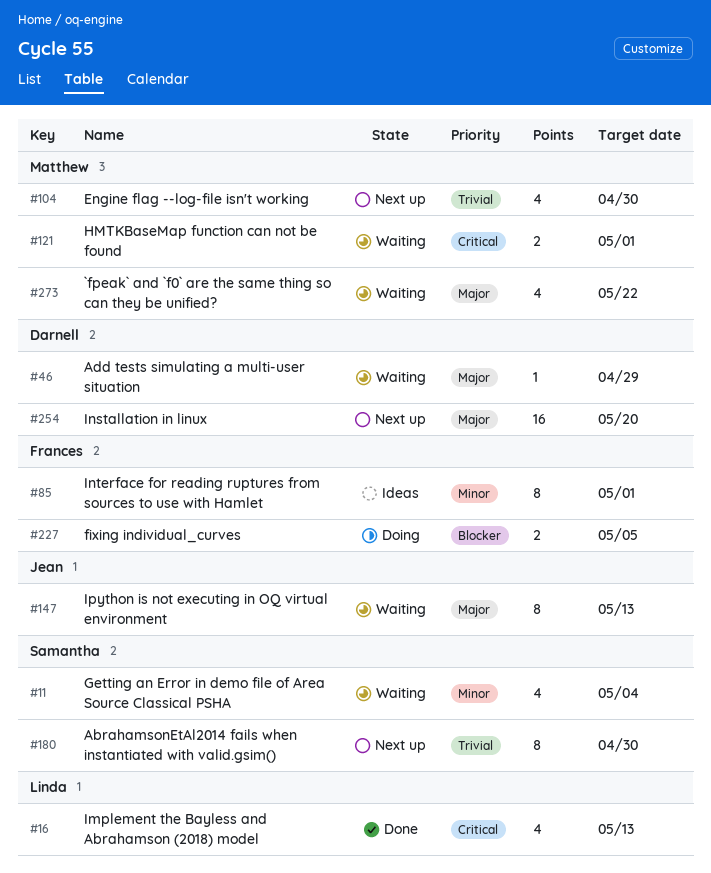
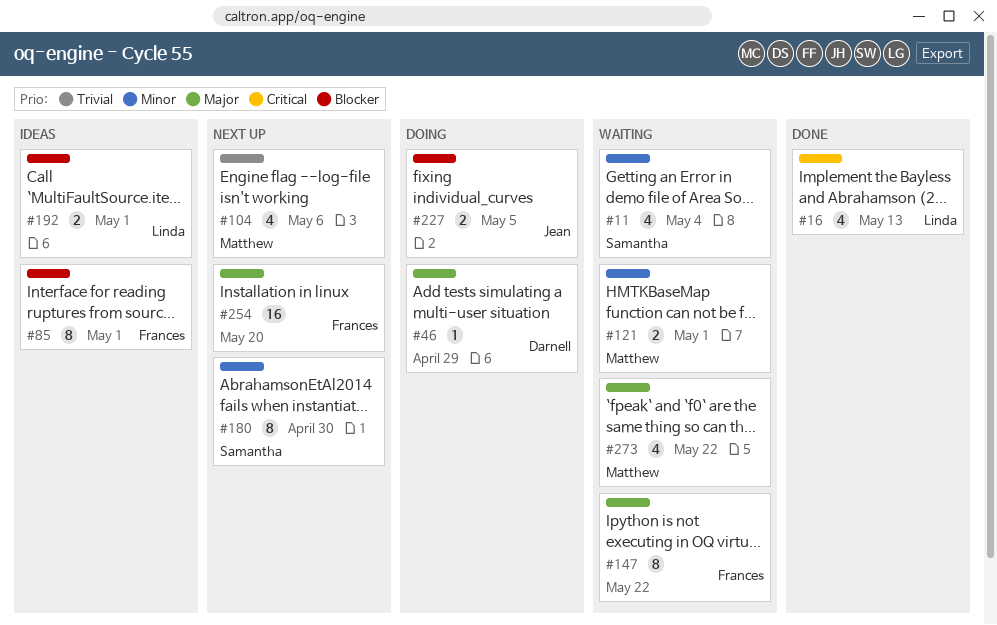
#46, status: Waiting -> Doing
#85, priority: Minor -> Blocker
#104, due: Apr 30 -> May 6
#121, priority: Critical -> Minor
#147, owner: Jean -> Frances
#147, due: May 13 -> May 22
#180, priority: Trivial -> Minor
#192: none -> present
#227, owner: Frances -> Jean
#254, owner: Darnell -> Frances

